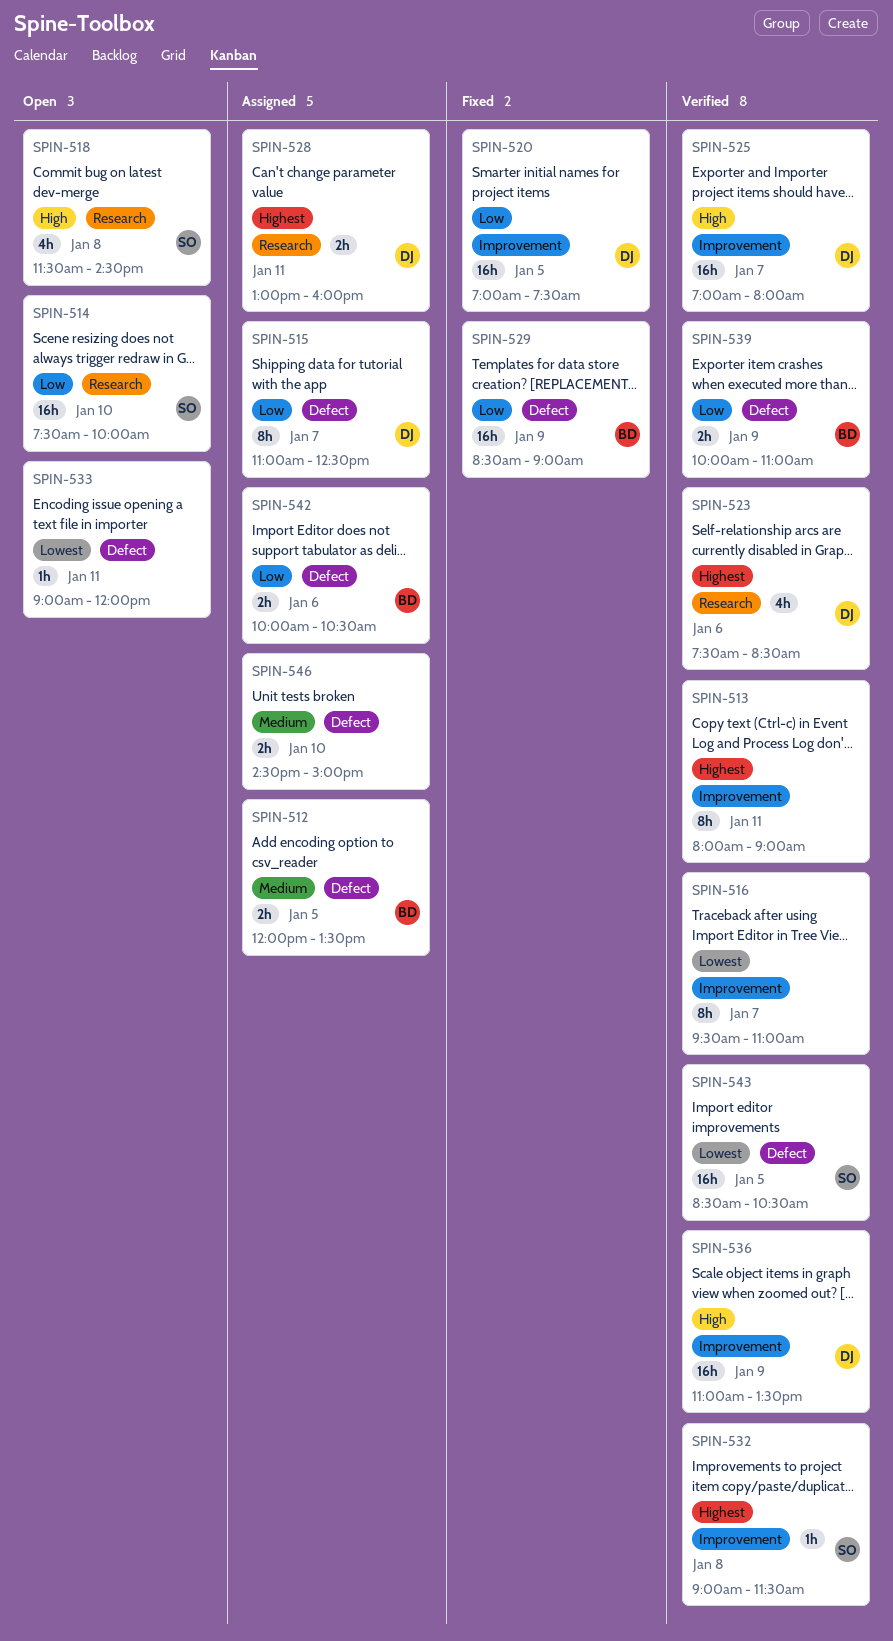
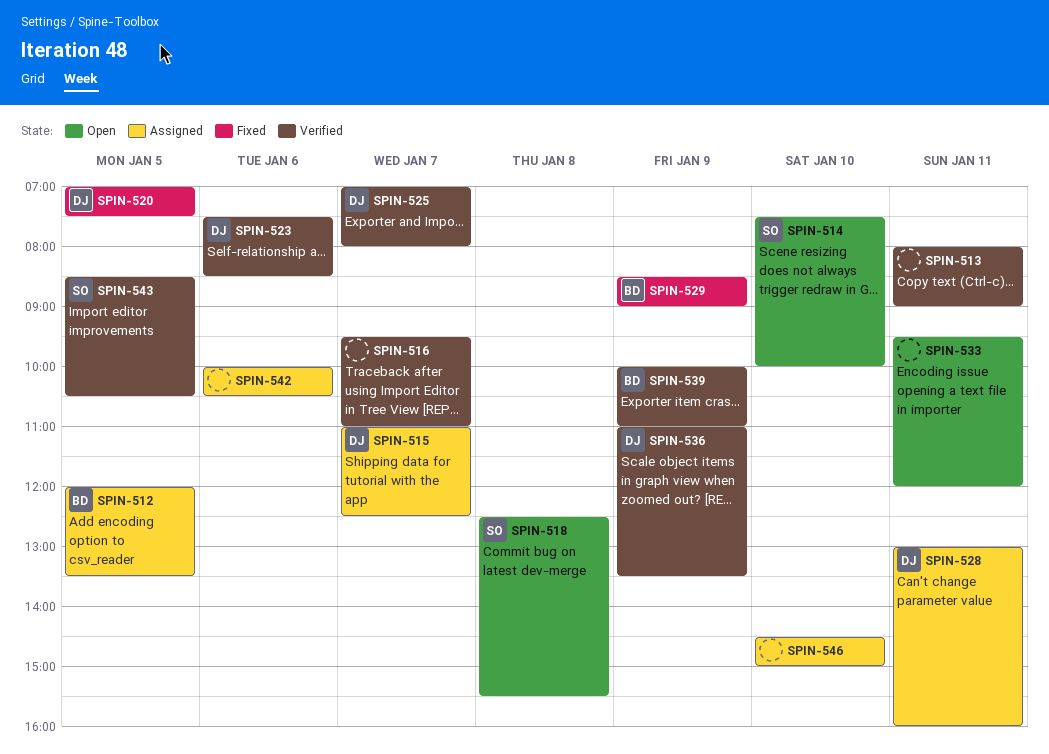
SPIN-518, begins: 11:30 -> 12:30
SPIN-518, ends: 14:30 -> 15:30
SPIN-532: present -> none
SPIN-533, begins: 09:00 -> 09:30
SPIN-542, owner: BD -> none

